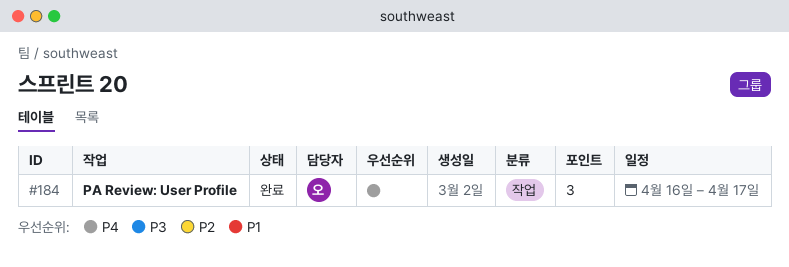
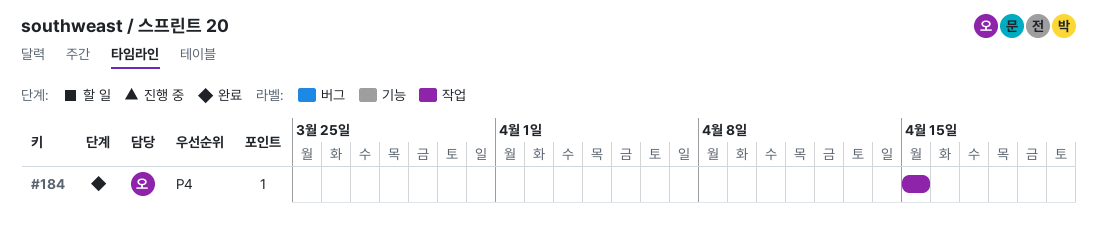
#184, estimate: 3 -> 1
#184, start: Apr 16 -> Apr 15
#184, due: Apr 17 -> Apr 15

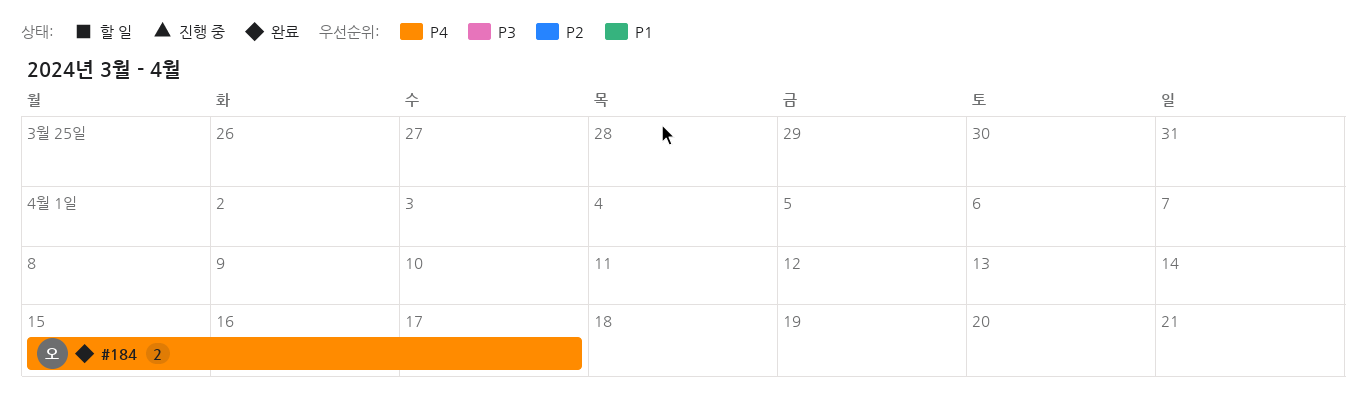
#184, estimate: 1 -> 2
#184, due: Apr 15 -> Apr 17

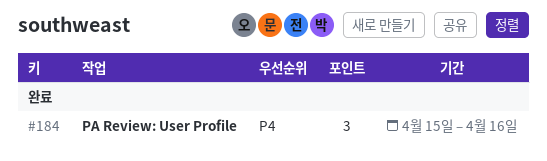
#184, estimate: 2 -> 3
#184, due: Apr 17 -> Apr 16

